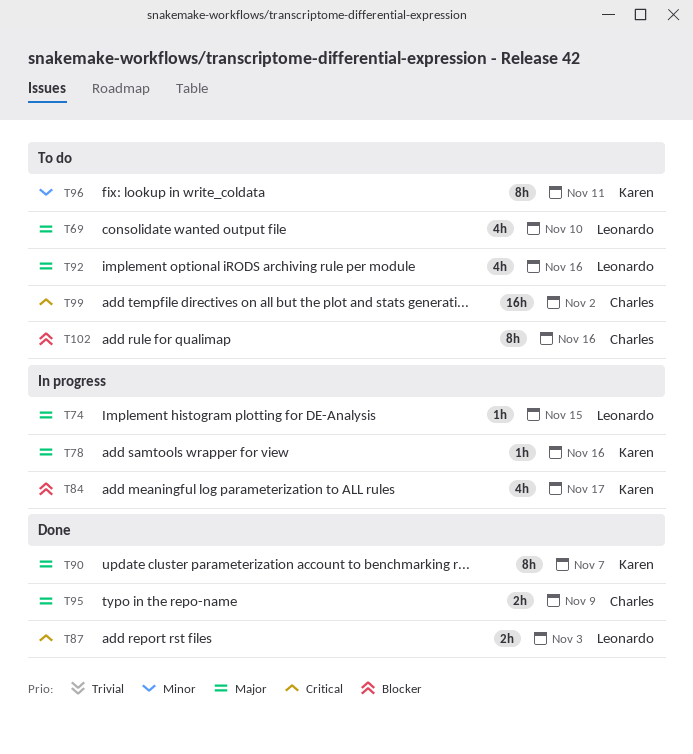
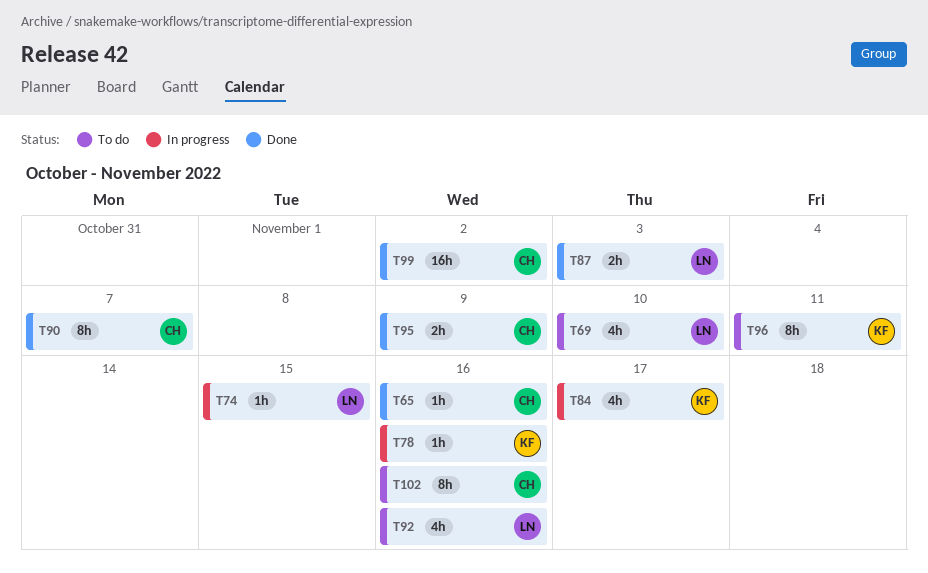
T65: none -> present
T90, owner: Karen -> Charles
T99, status: To do -> Done

